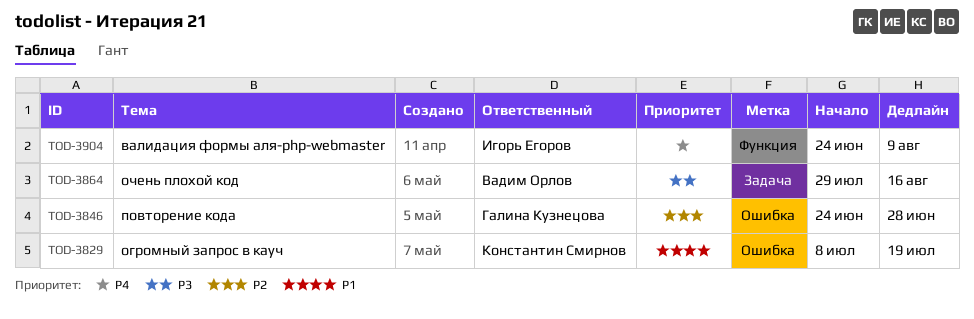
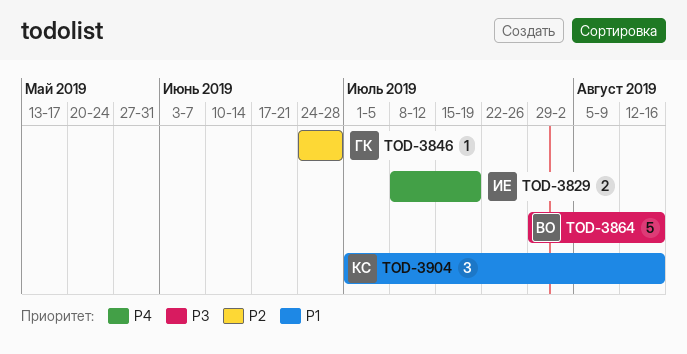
TOD-3829, owner: Константин Смирнов -> Игорь Егоров
TOD-3829, priority: P1 -> P4
TOD-3904, owner: Игорь Егоров -> Константин Смирнов
TOD-3904, priority: P4 -> P1
TOD-3904, start: Jun 24 -> Jul 1
TOD-3904, due: Aug 9 -> Aug 16

